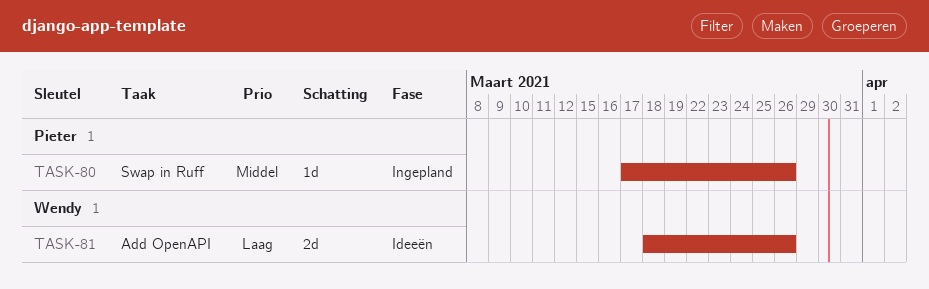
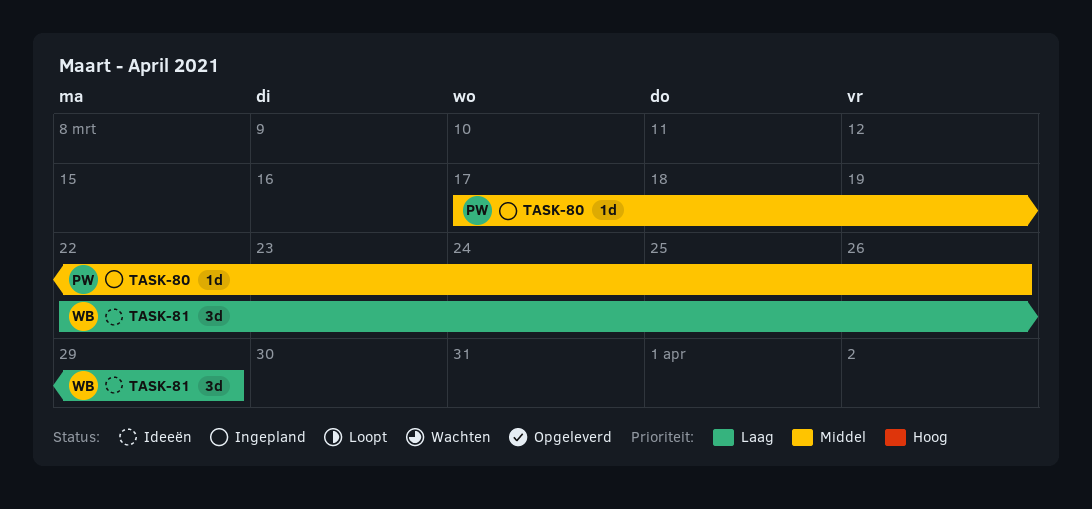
TASK-81, estimate: 2d -> 3d
TASK-81, start: Mar 18 -> Mar 22
TASK-81, due: Mar 26 -> Mar 29

